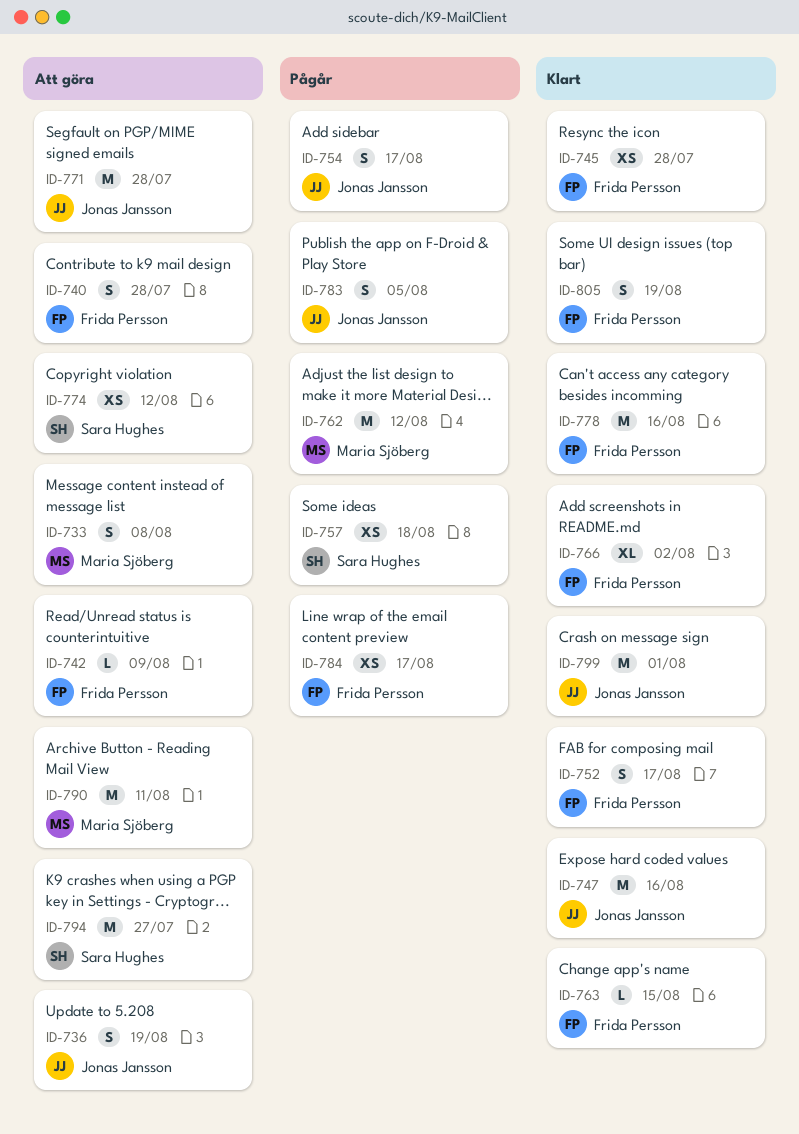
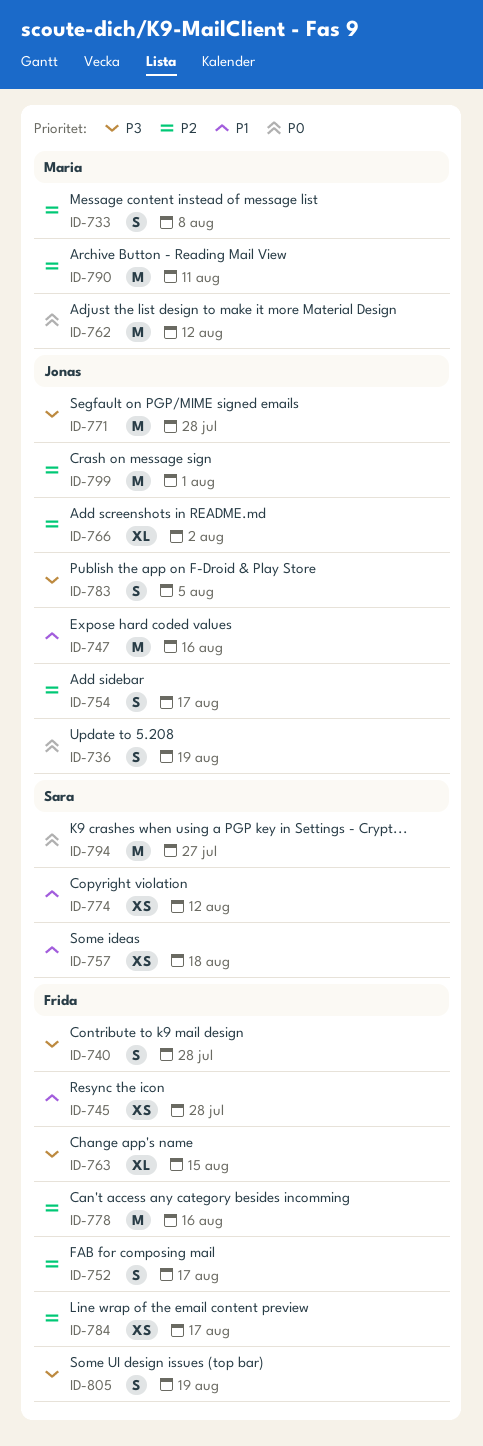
ID-742: present -> none
ID-763, estimate: L -> XL
ID-766, owner: Frida Persson -> Jonas Jansson

